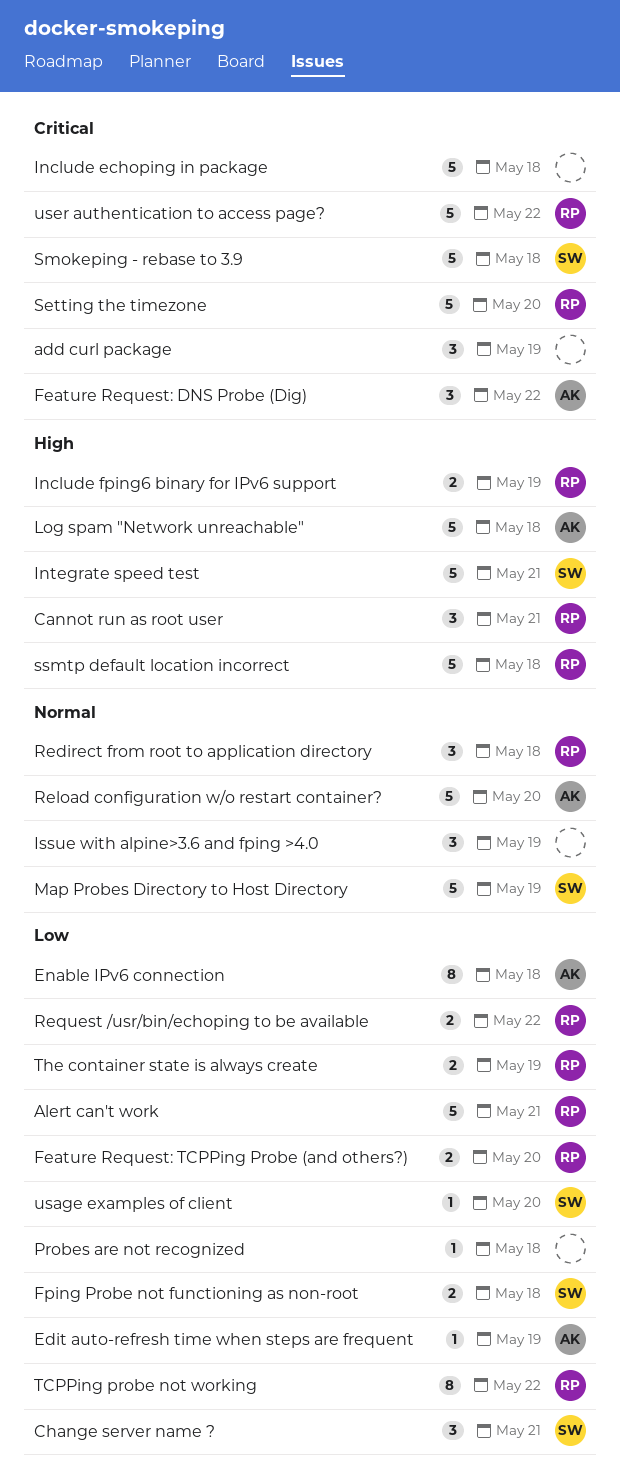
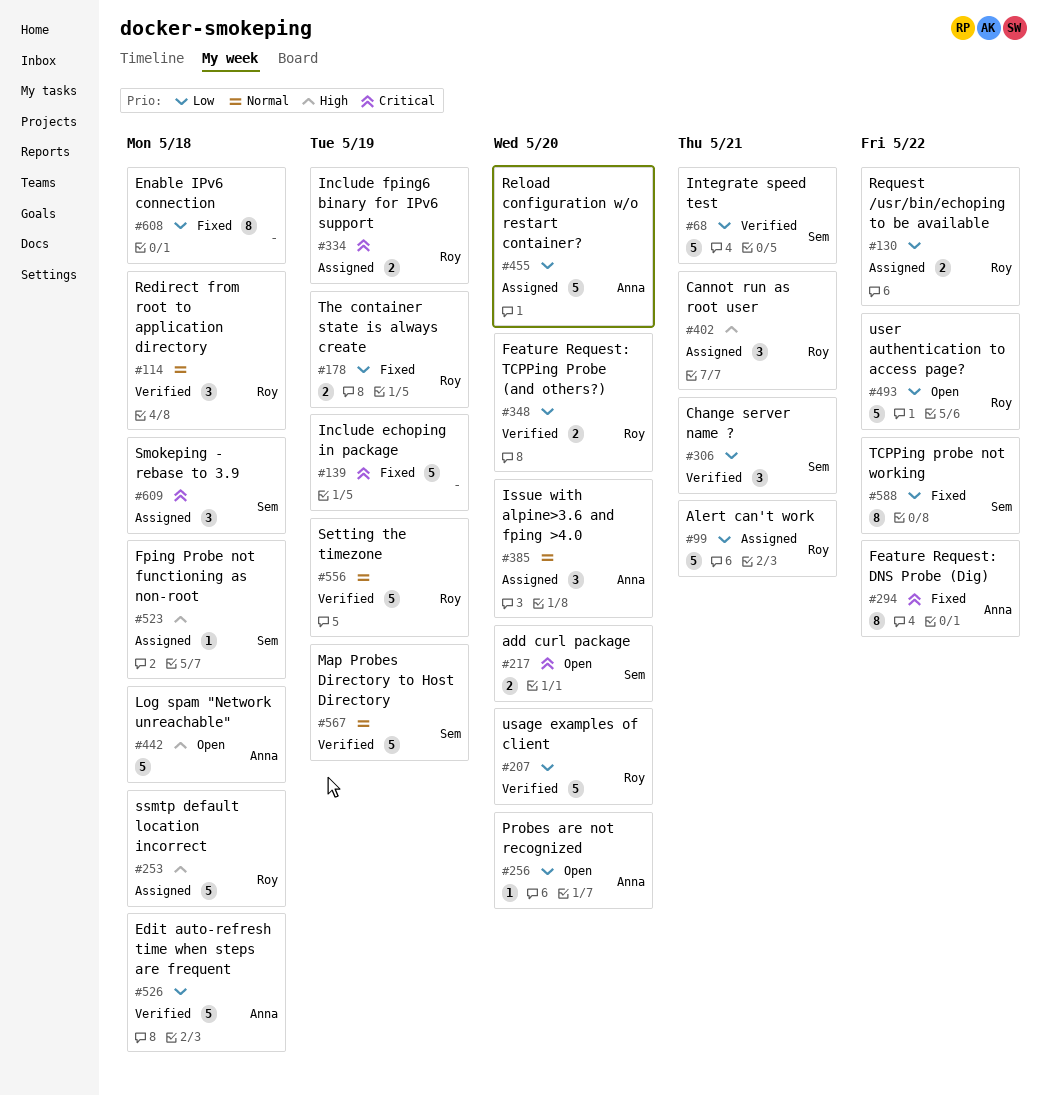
add curl package, owner: none -> Sem
add curl package, estimate: 3 -> 2
add curl package, due: May 19 -> May 20
Edit auto-refresh time when steps are frequent, estimate: 1 -> 5
Edit auto-refresh time when steps are frequent, due: May 19 -> May 18
Enable IPv6 connection, owner: Anna -> none
Feature Request: DNS Probe (Dig), estimate: 3 -> 8
Fping Probe not functioning as non-root, priority: Low -> High
Fping Probe not functioning as non-root, estimate: 2 -> 1
Include echoping in package, due: May 18 -> May 19
Include fping6 binary for IPv6 support, priority: High -> Critical
Integrate speed test, priority: High -> Low
Issue with alpine>3.6 and fping >4.0, owner: none -> Anna
Issue with alpine>3.6 and fping >4.0, due: May 19 -> May 20
Probes are not recognized, owner: none -> Anna
Probes are not recognized, due: May 18 -> May 20
Reload configuration w/o restart container?, priority: Normal -> Low
Setting the timezone, priority: Critical -> Normal
Setting the timezone, due: May 20 -> May 19
Smokeping - rebase to 3.9, estimate: 5 -> 3
TCPPing probe not working, owner: Roy -> Sem
usage examples of client, owner: Sem -> Roy
usage examples of client, estimate: 1 -> 5
user authentication to access page?, priority: Critical -> Low

